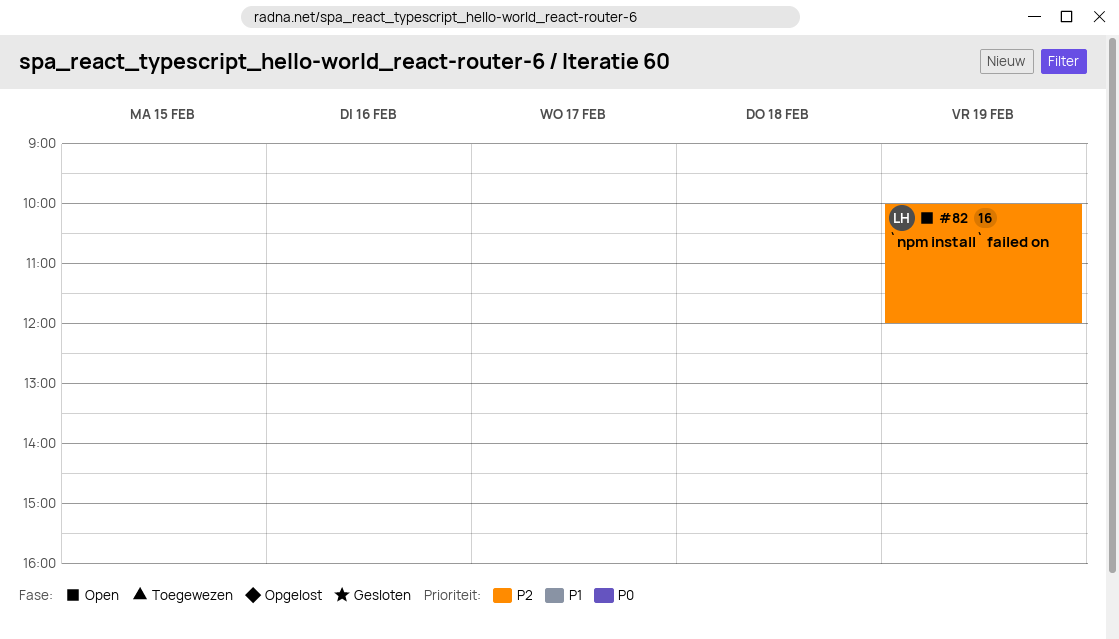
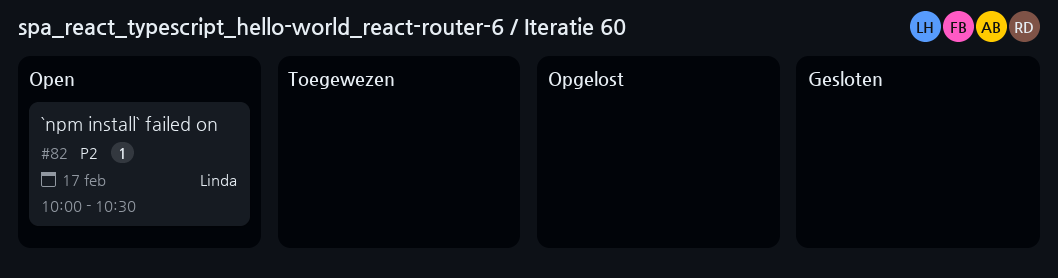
#82, estimate: 16 -> 1
#82, day: Feb 19 -> Feb 17
#82, ends: 12:00 -> 10:30

